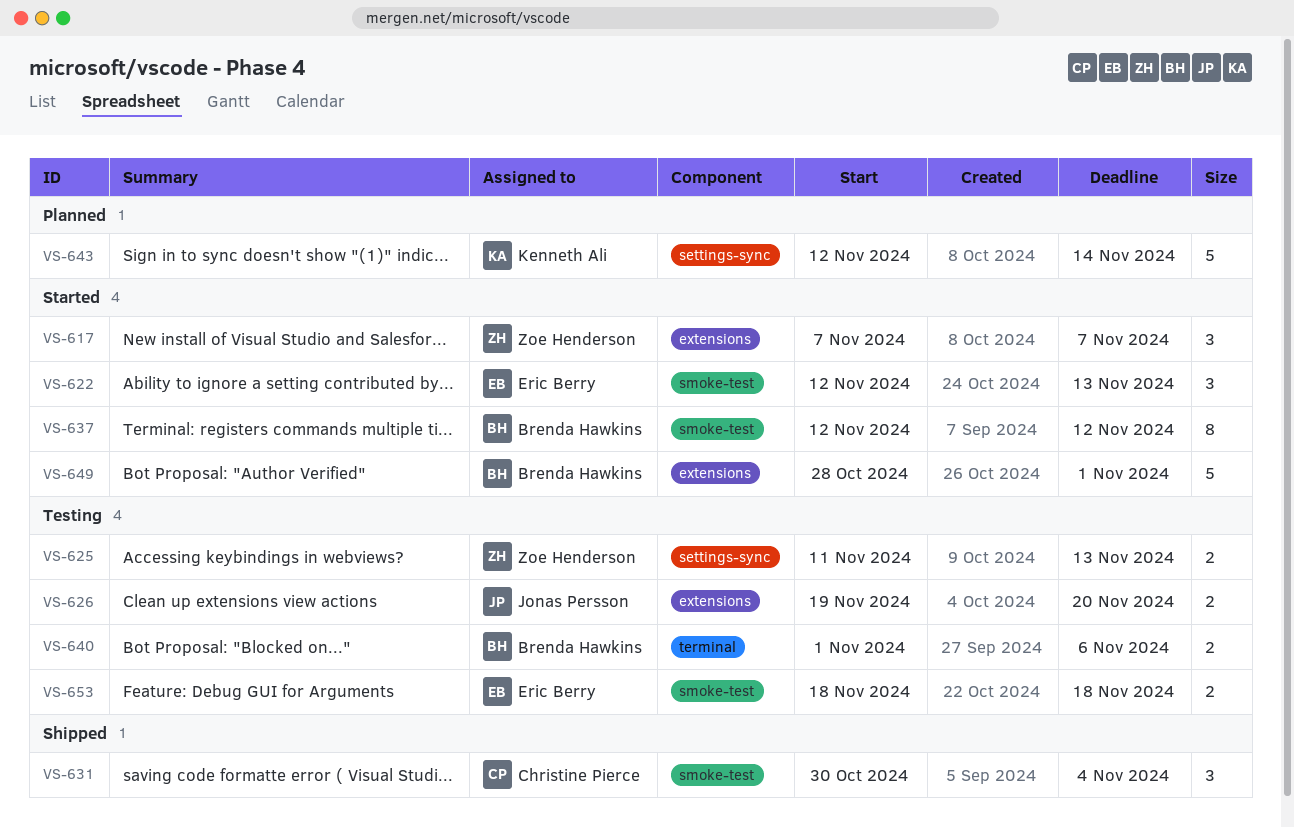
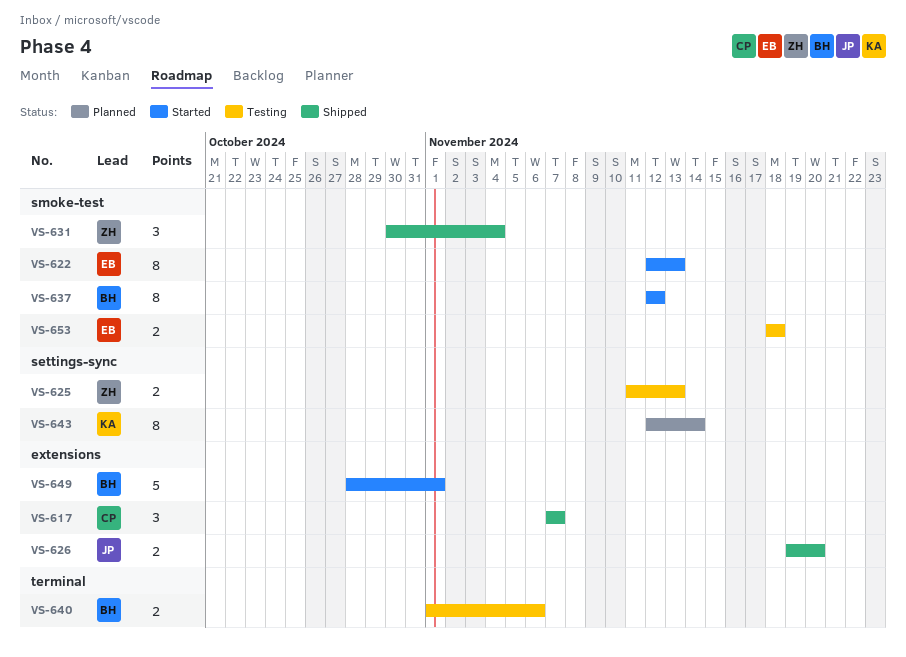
VS-617, status: Started -> Shipped
VS-617, owner: Zoe Henderson -> Christine Pierce
VS-622, estimate: 3 -> 8
VS-626, status: Testing -> Shipped
VS-631, owner: Christine Pierce -> Zoe Henderson
VS-643, estimate: 5 -> 8

